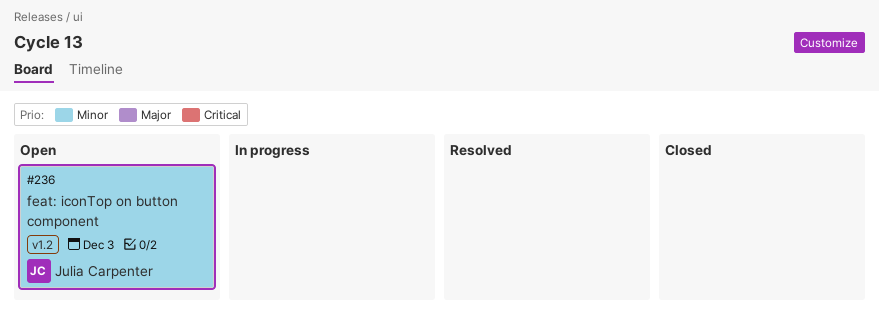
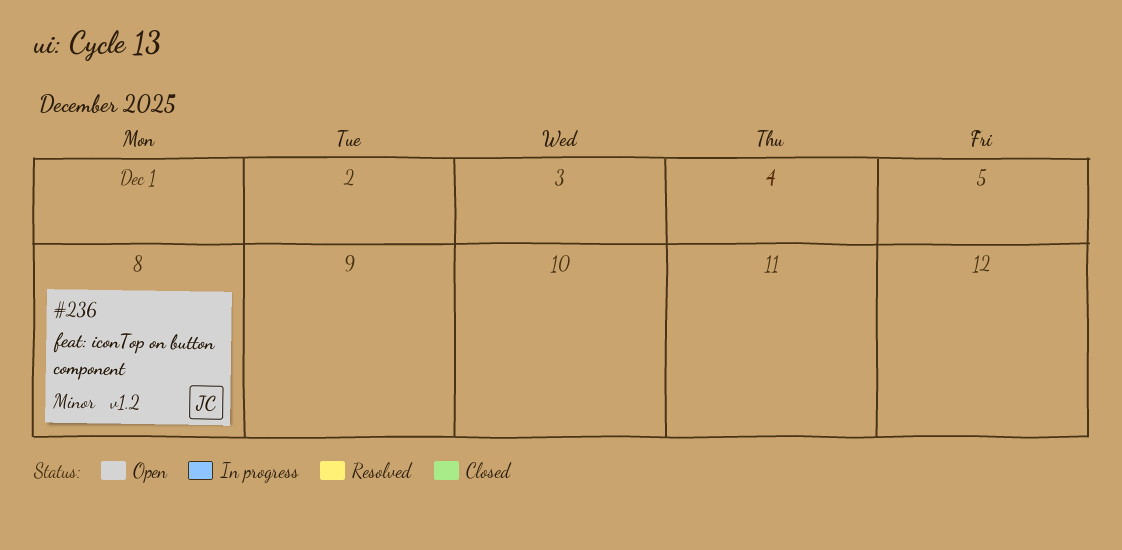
#236, due: Dec 3 -> Dec 8

